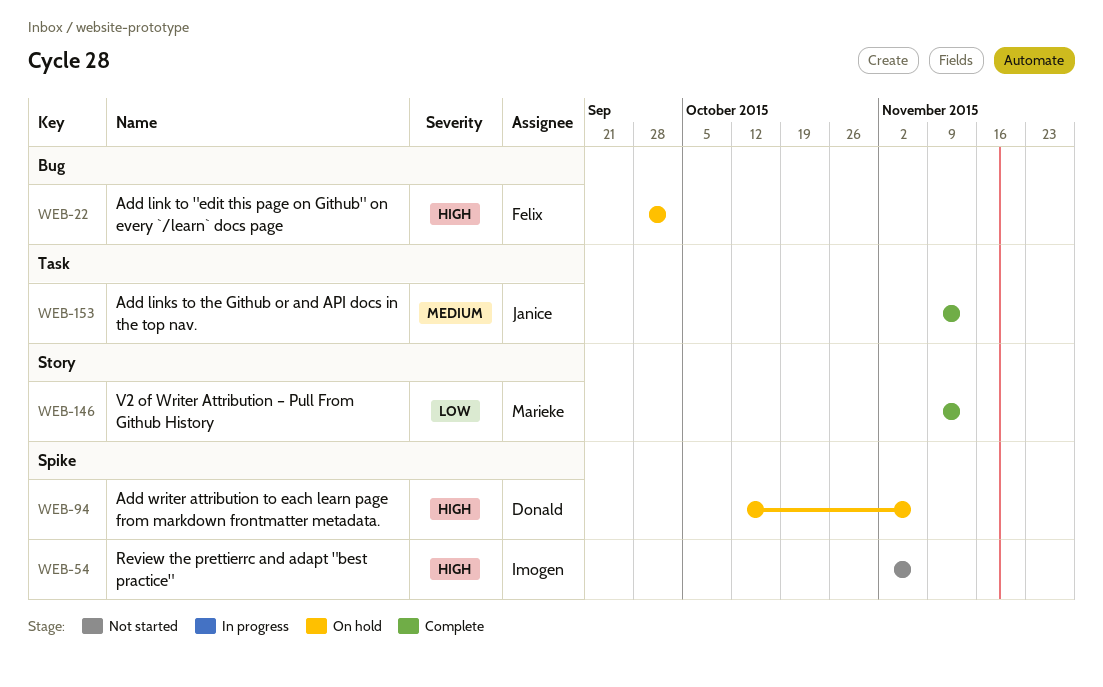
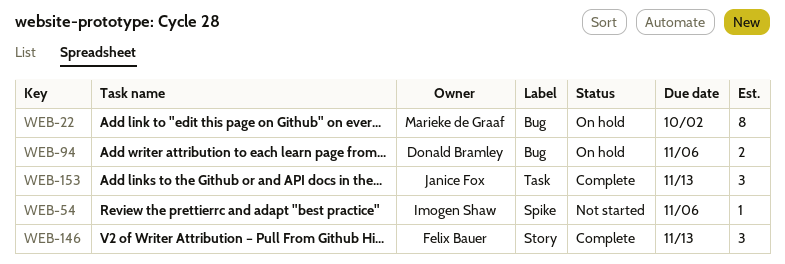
WEB-22, owner: Felix Bauer -> Marieke de Graaf
WEB-94, label: Spike -> Bug
WEB-146, owner: Marieke de Graaf -> Felix Bauer

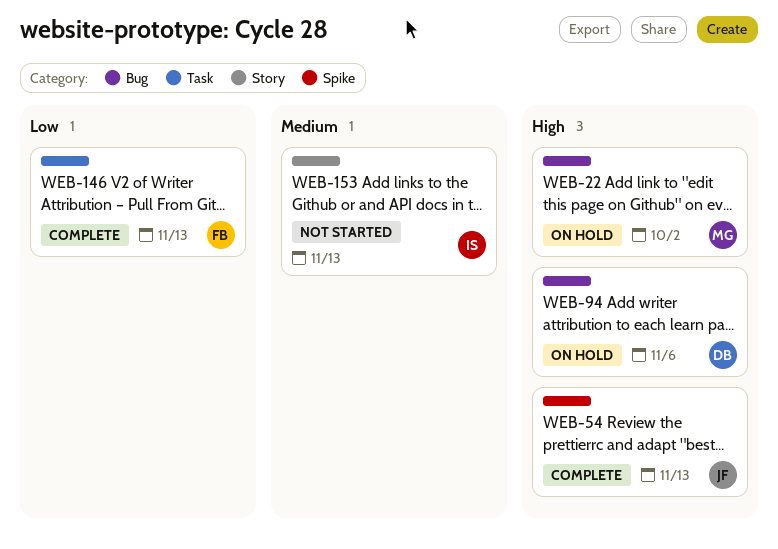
WEB-54, status: Not started -> Complete
WEB-54, owner: Imogen Shaw -> Janice Fox
WEB-54, due: Nov 6 -> Nov 13
WEB-146, label: Story -> Task
WEB-153, status: Complete -> Not started
WEB-153, owner: Janice Fox -> Imogen Shaw
WEB-153, label: Task -> Story

